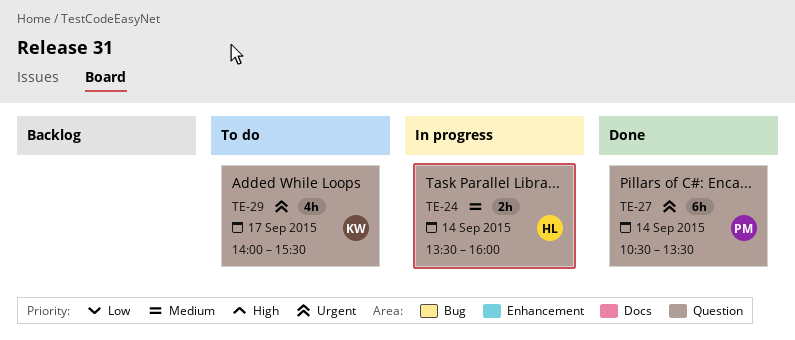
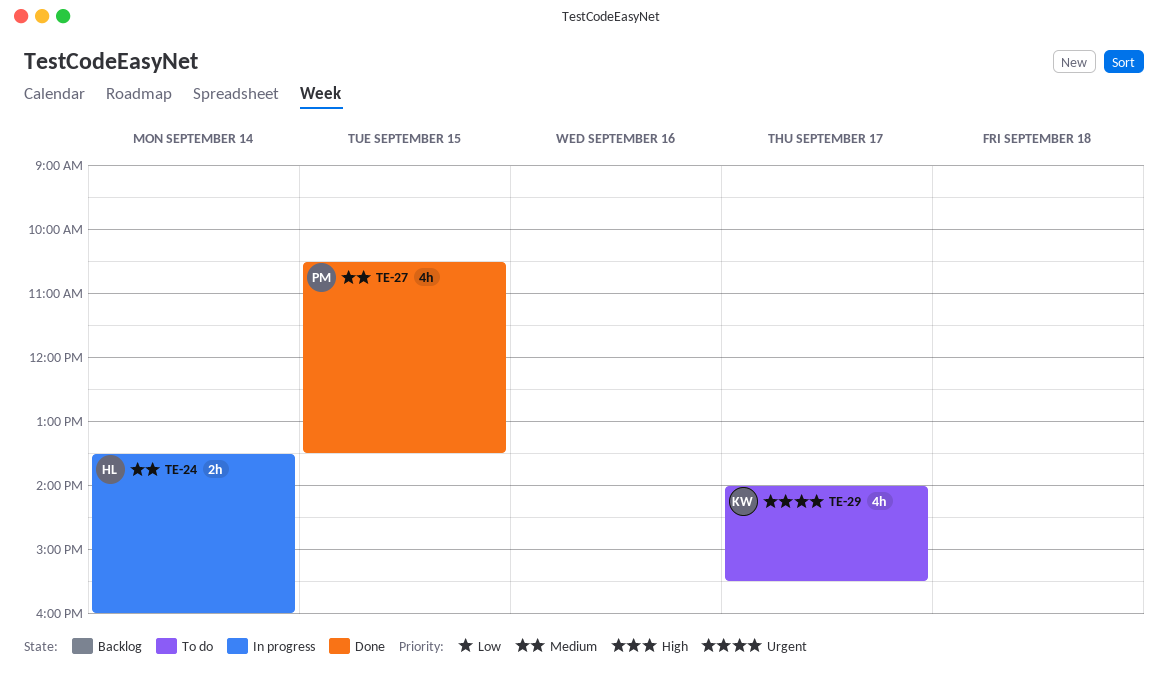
TE-27, priority: Urgent -> Medium
TE-27, estimate: 6h -> 4h
TE-27, day: Sep 14 -> Sep 15

